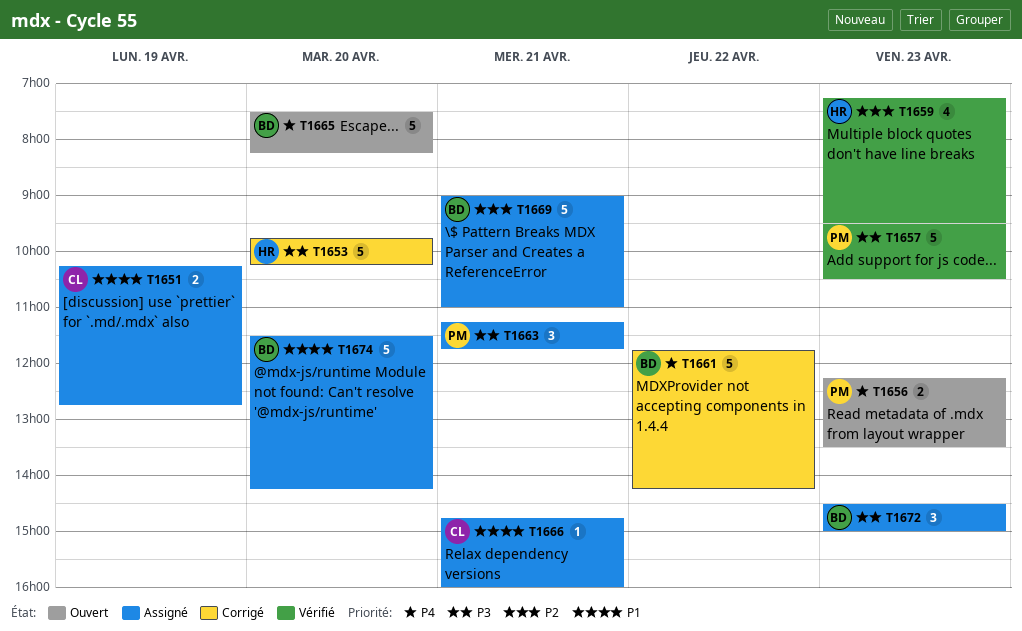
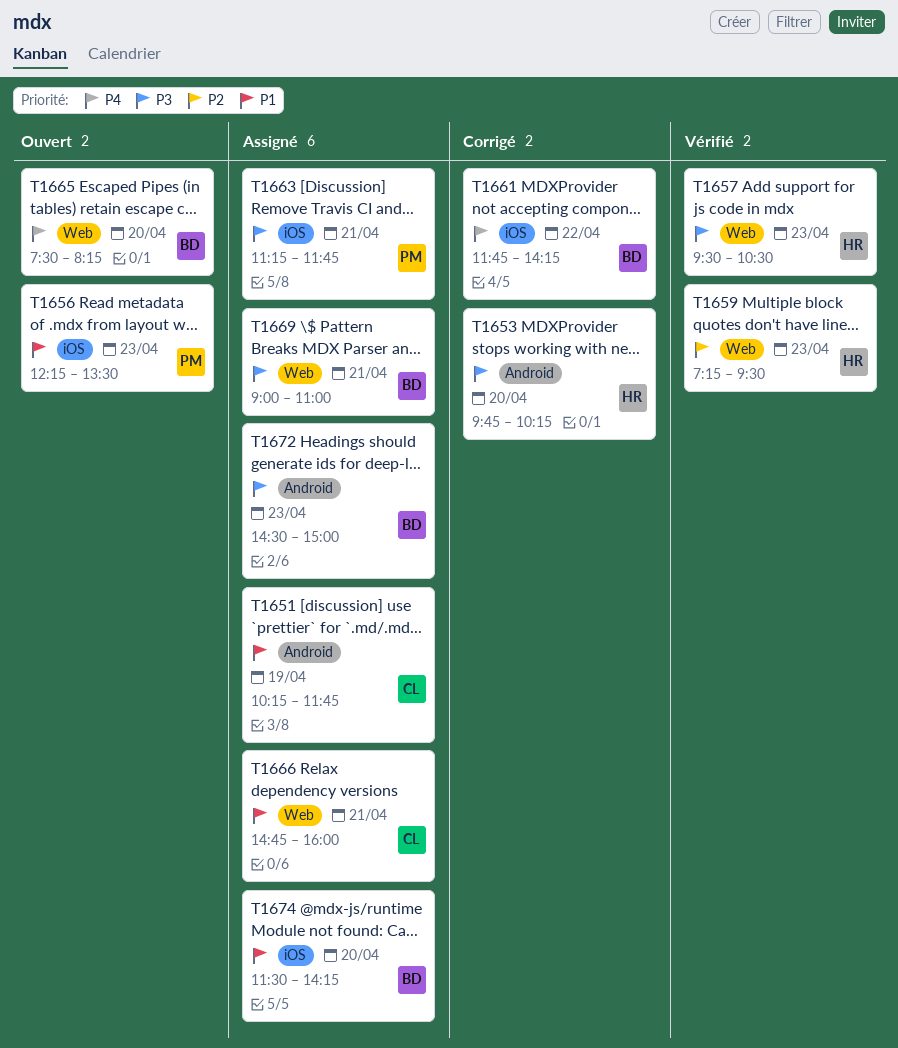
T1651, ends: 12:45 -> 11:45
T1656, priority: P4 -> P1
T1657, owner: PM -> HR
T1669, priority: P2 -> P3

